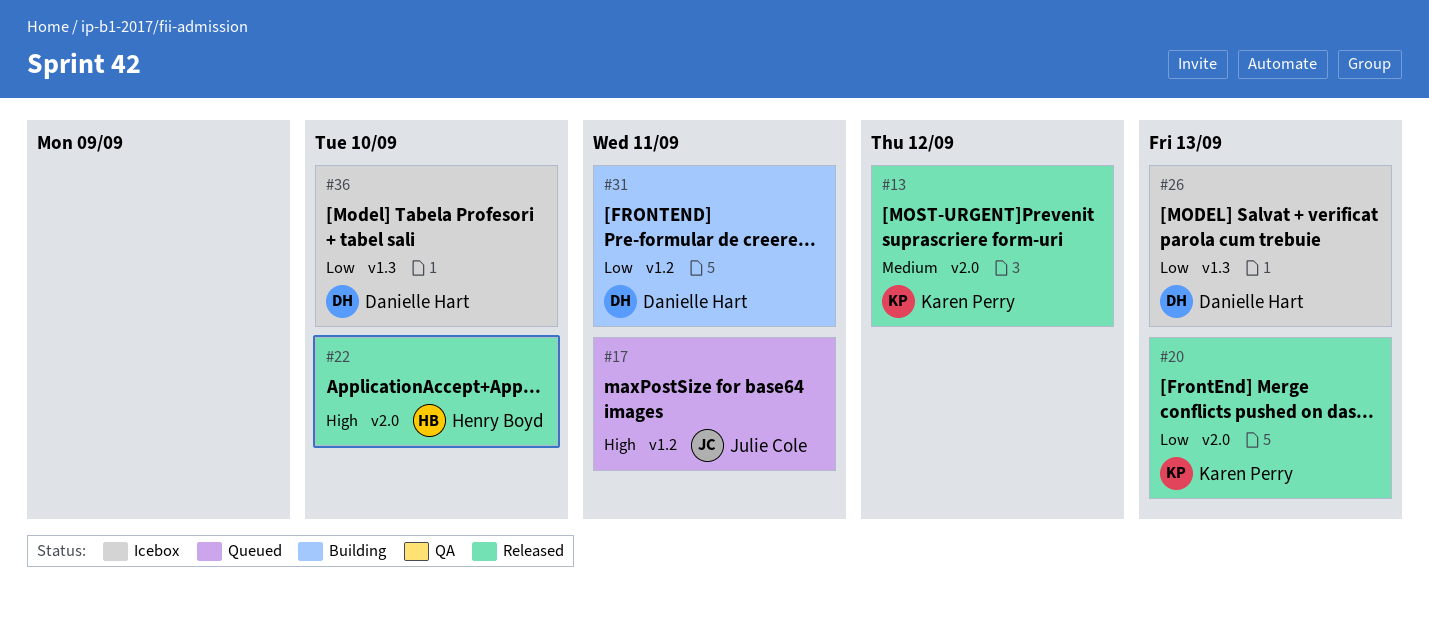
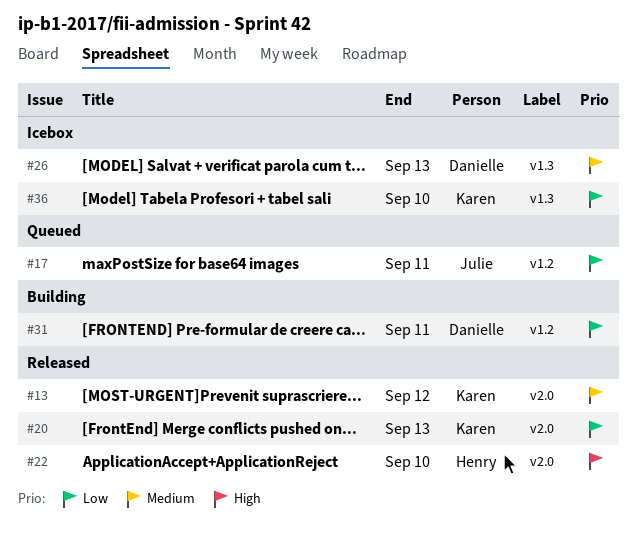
#17, priority: High -> Low
#26, priority: Low -> Medium
#36, owner: Danielle Hart -> Karen Perry

